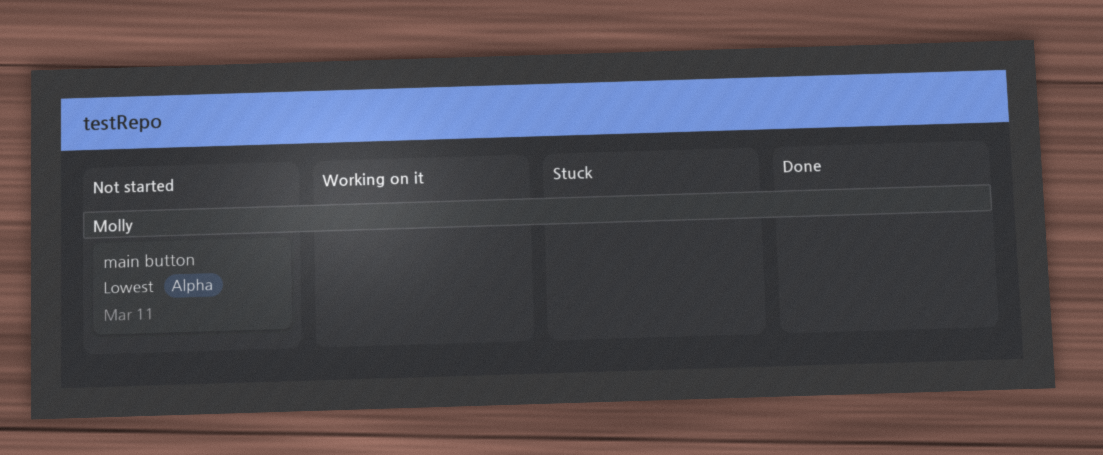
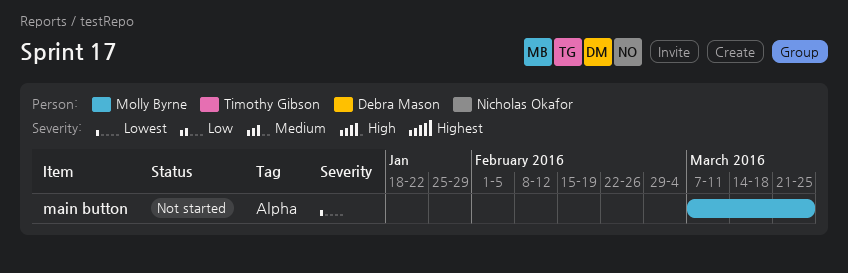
main button, due: Mar 11 -> Mar 25

